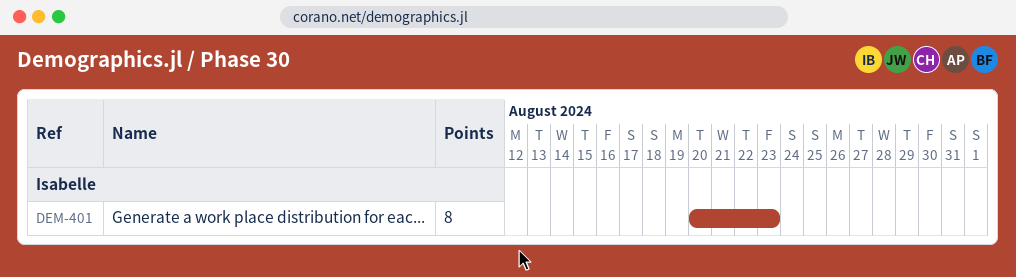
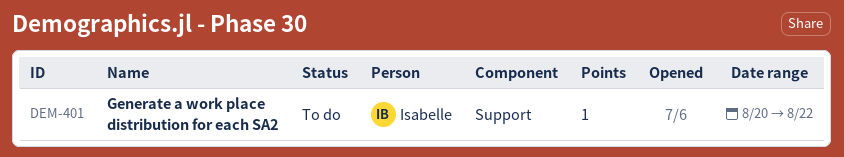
DEM-401, estimate: 8 -> 1
DEM-401, due: Aug 23 -> Aug 22

